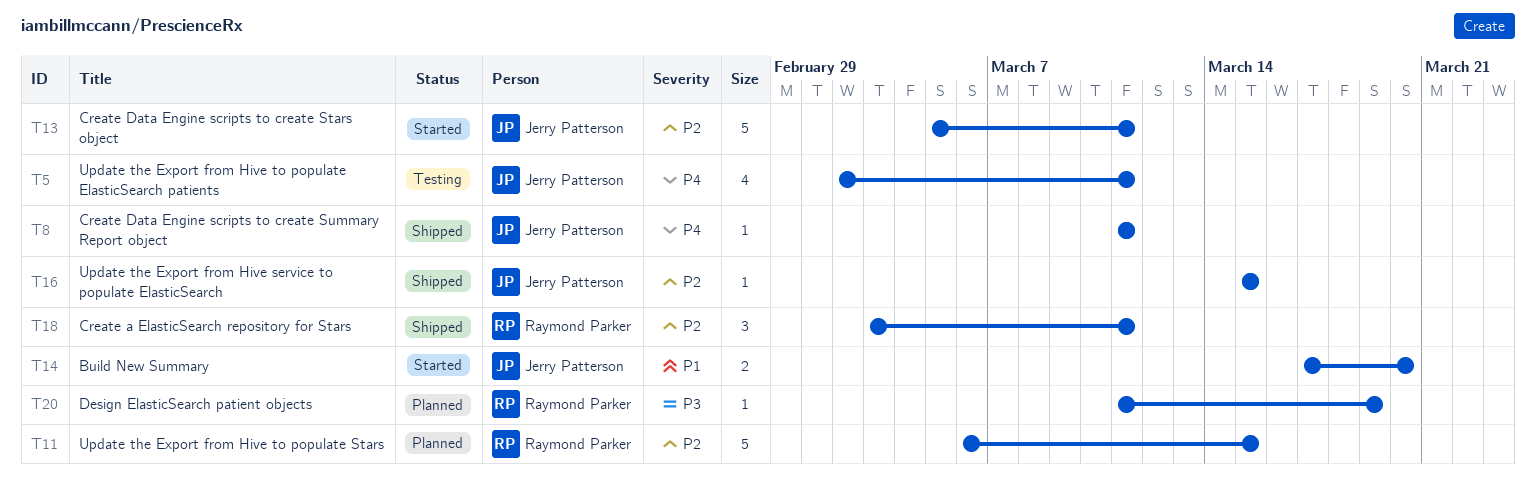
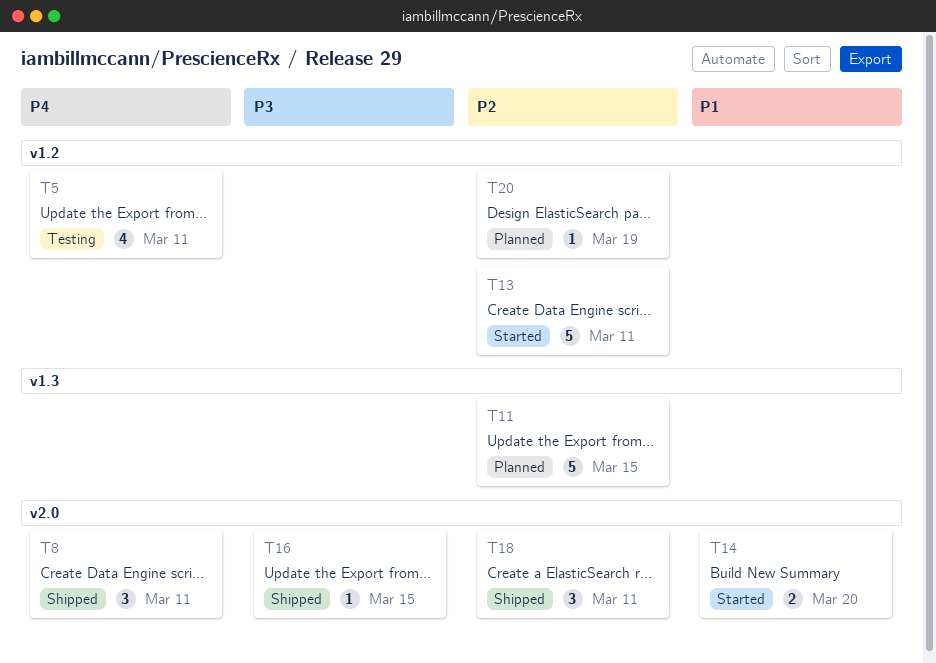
T8, estimate: 1 -> 3
T16, priority: P2 -> P3
T20, priority: P3 -> P2

